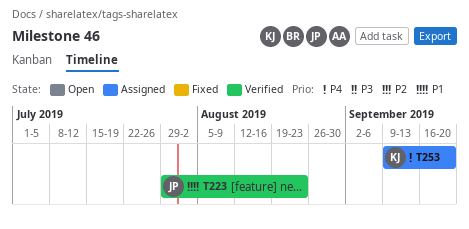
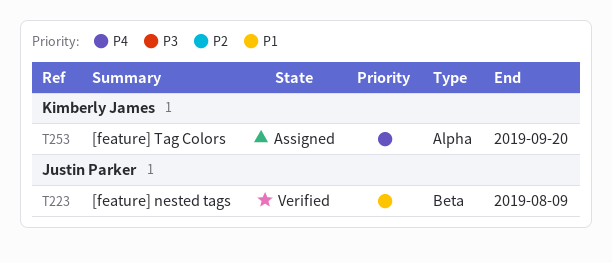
T223, due: Aug 23 -> Aug 9

